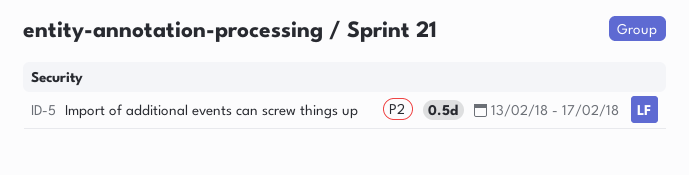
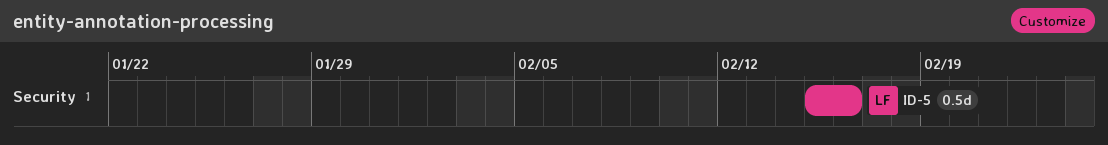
ID-5, start: Feb 13 -> Feb 15
ID-5, due: Feb 17 -> Feb 16

